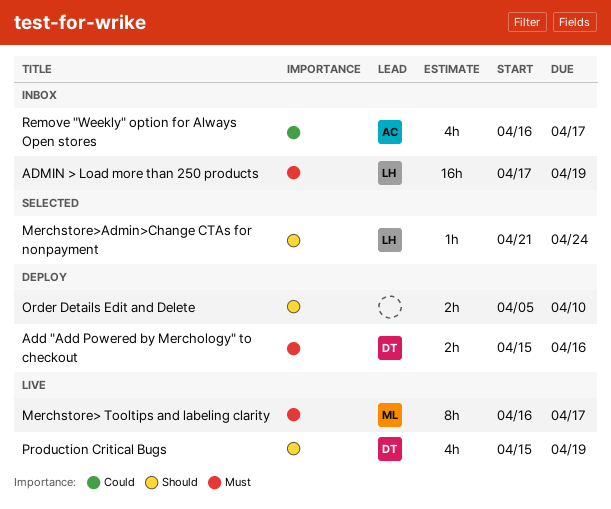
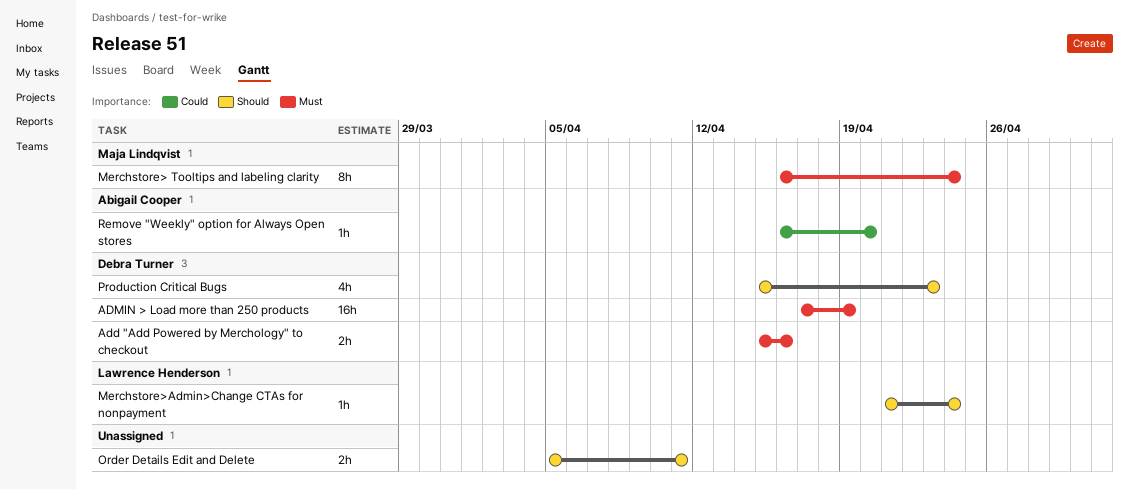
ADMIN > Load more than 250 products, owner: Lawrence Henderson -> Debra Turner
Merchstore> Tooltips and labeling clarity, due: Apr 17 -> Apr 24
Order Details Edit and Delete, due: Apr 10 -> Apr 11
Production Critical Bugs, due: Apr 19 -> Apr 23
Remove "Weekly" option for Always Open stores, estimate: 4h -> 1h
Remove "Weekly" option for Always Open stores, due: Apr 17 -> Apr 20

